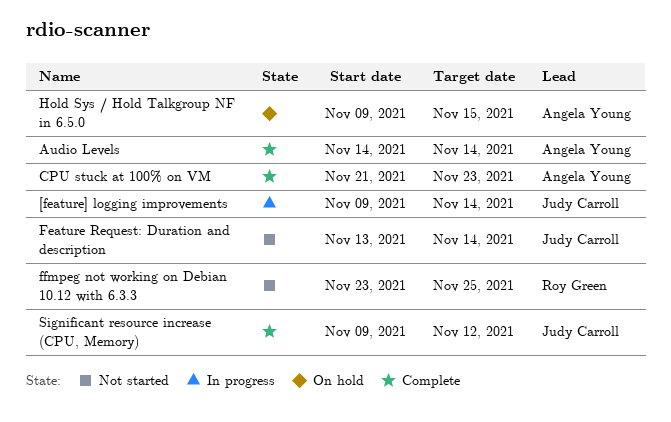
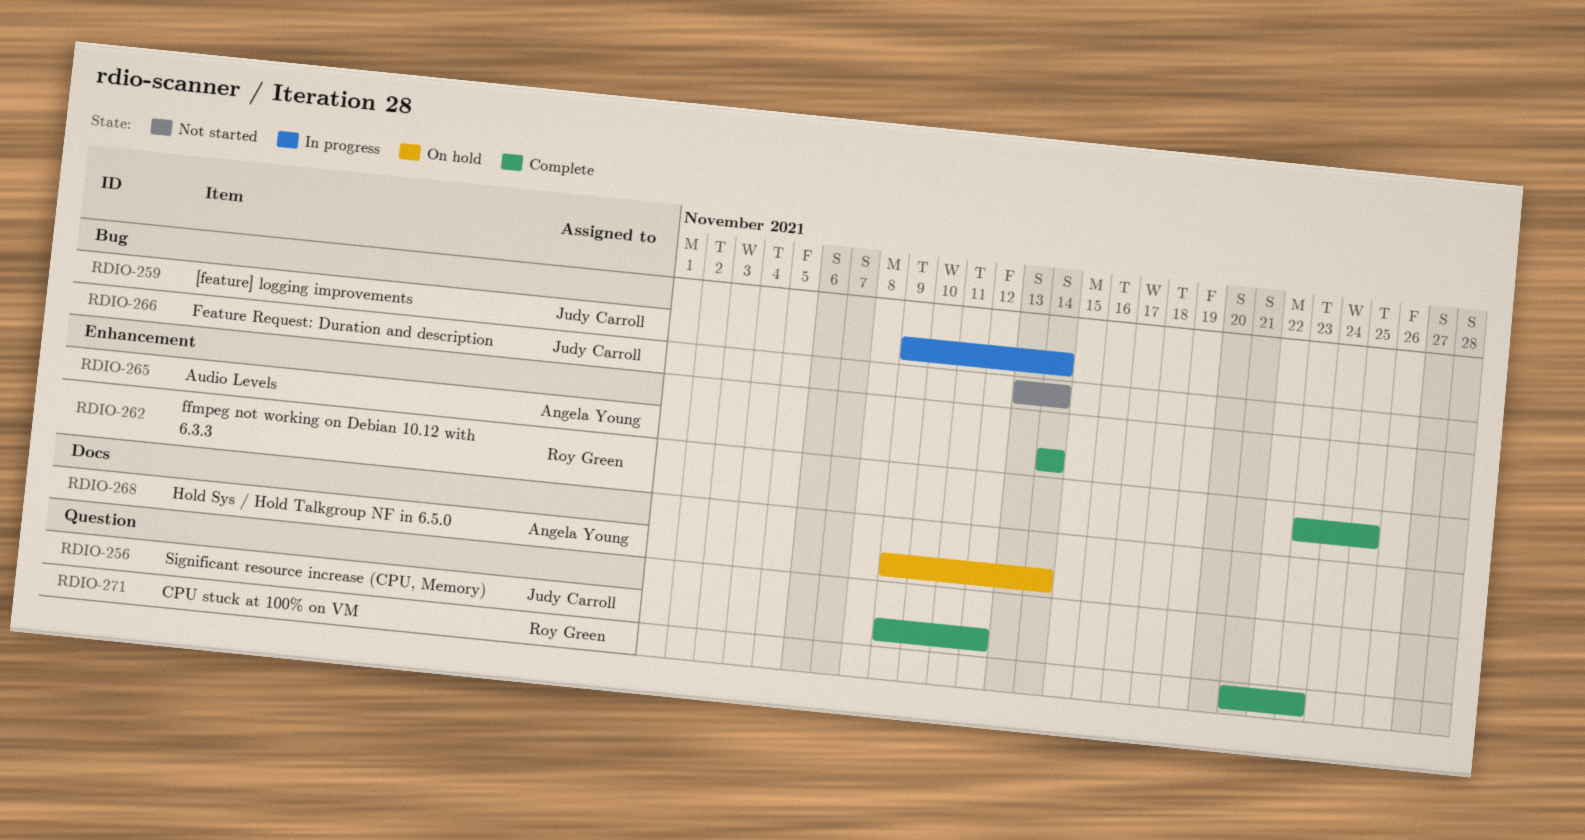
CPU stuck at 100% on VM, owner: Angela Young -> Roy Green
ffmpeg not working on Debian 10.12 with 6.3.3, status: Not started -> Complete
Hold Sys / Hold Talkgroup NF in 6.5.0, due: Nov 15 -> Nov 14

